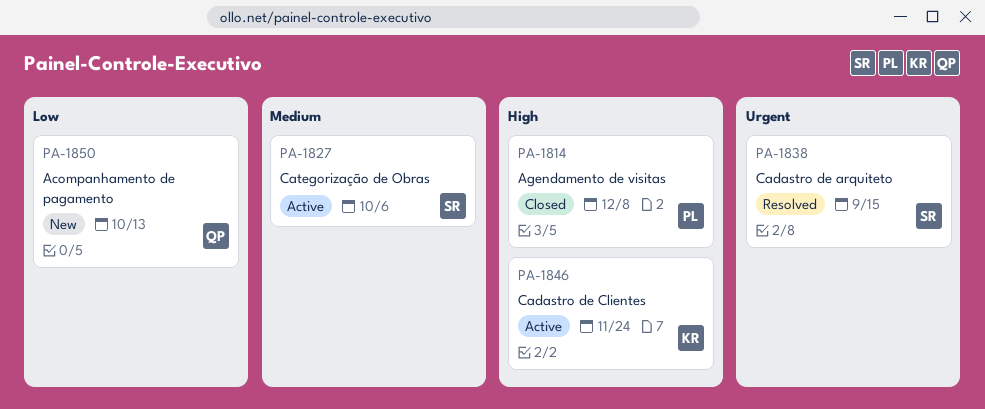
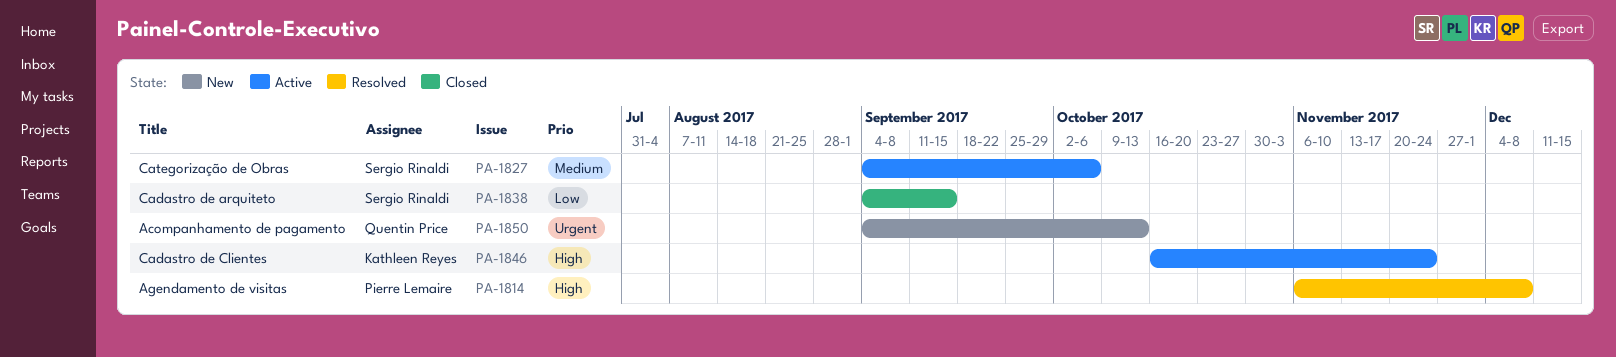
PA-1814, status: Closed -> Resolved
PA-1838, status: Resolved -> Closed
PA-1838, priority: Urgent -> Low
PA-1850, priority: Low -> Urgent

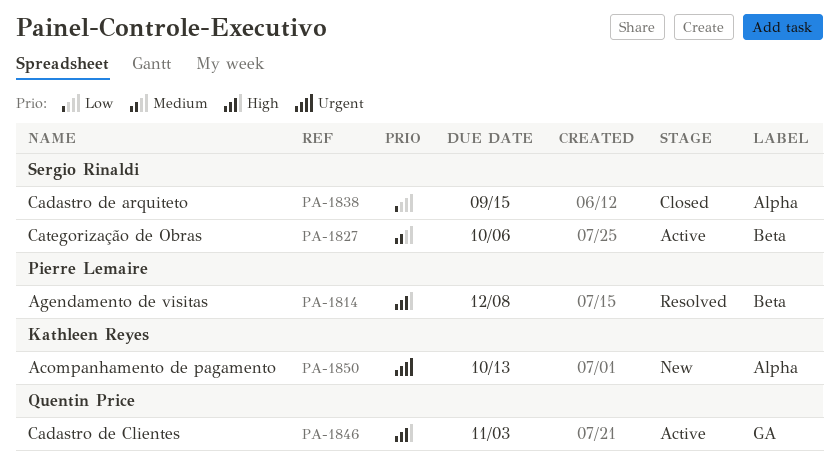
PA-1846, owner: Kathleen Reyes -> Quentin Price
PA-1846, due: Nov 24 -> Nov 3
PA-1850, owner: Quentin Price -> Kathleen Reyes

